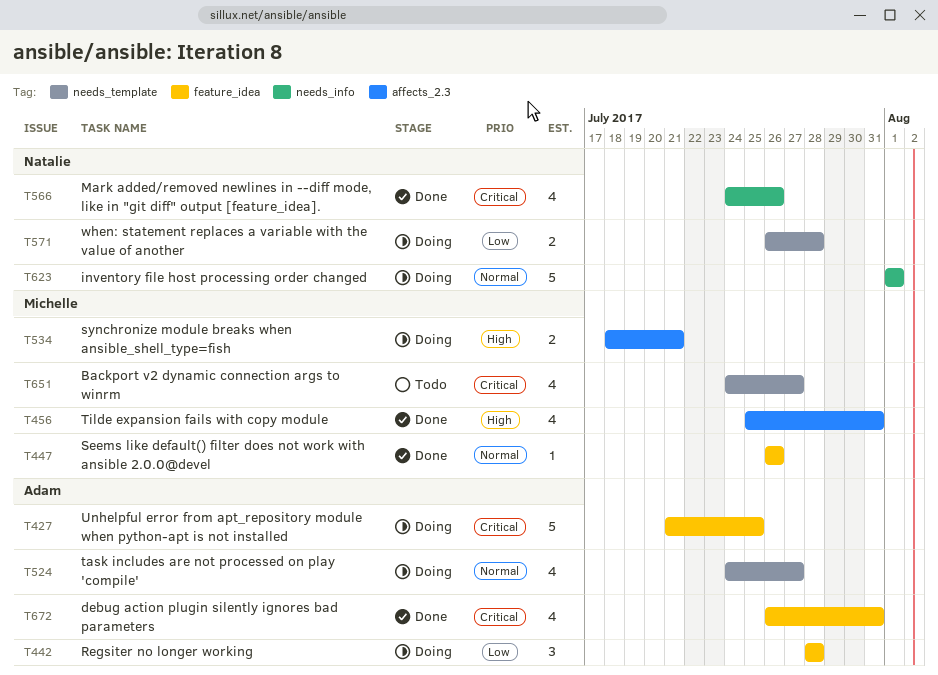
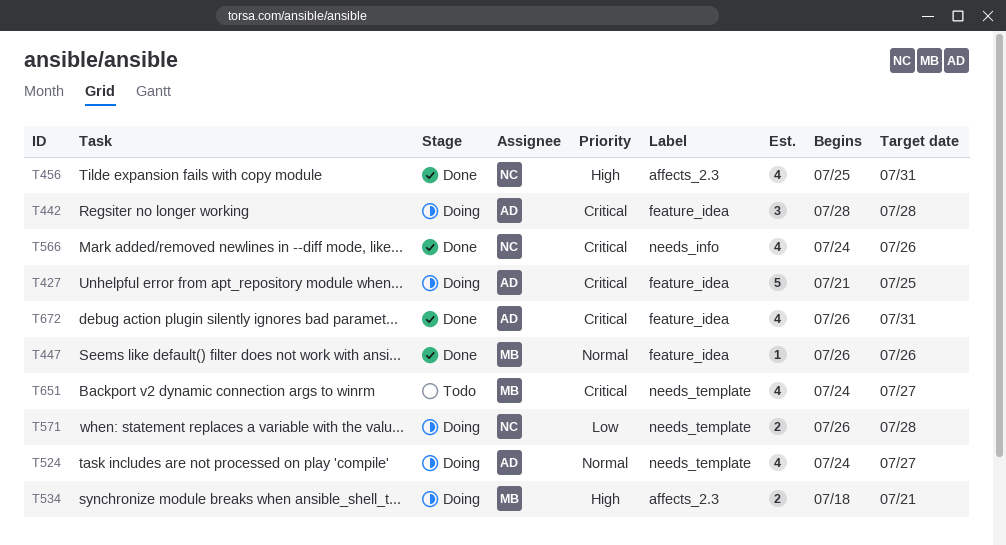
T442, priority: Low -> Critical
T456, owner: Michelle -> Natalie
T623: present -> none

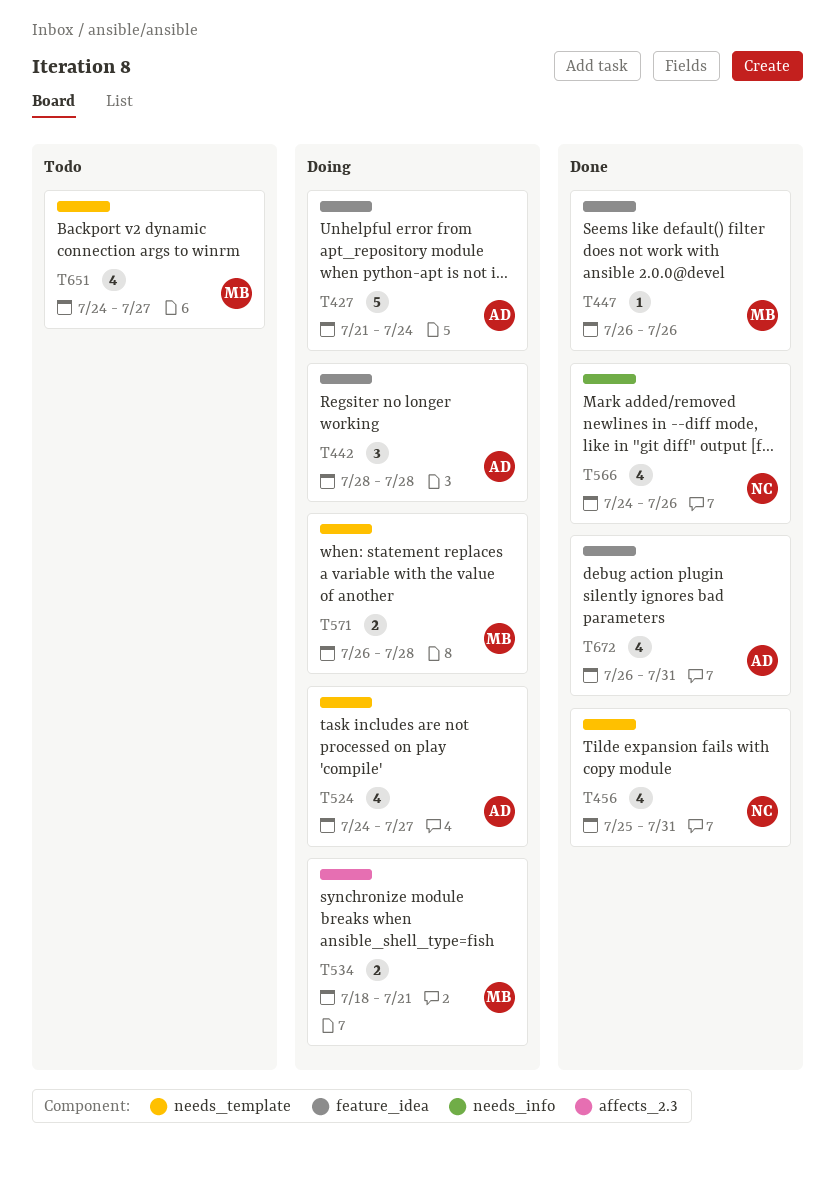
T427, due: Jul 25 -> Jul 24
T456, label: affects_2.3 -> needs_template
T571, owner: NC -> MB

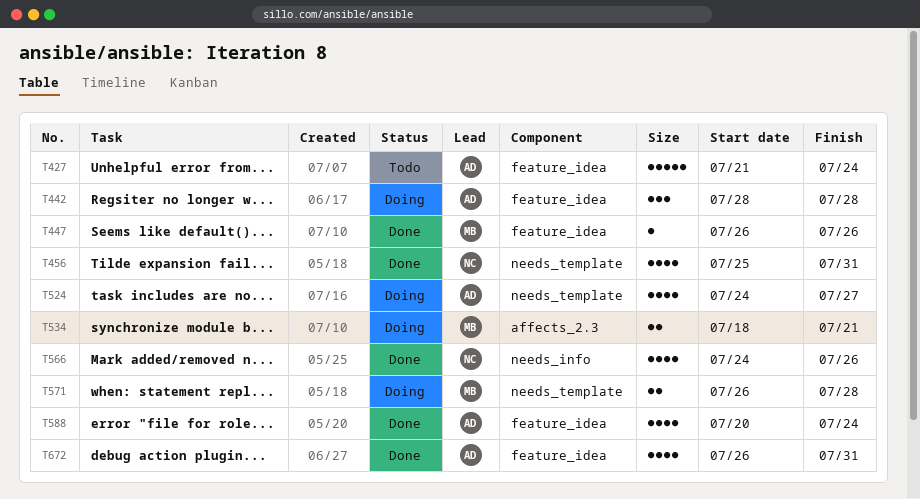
T427, status: Doing -> Todo
T588: none -> present
T651: present -> none

